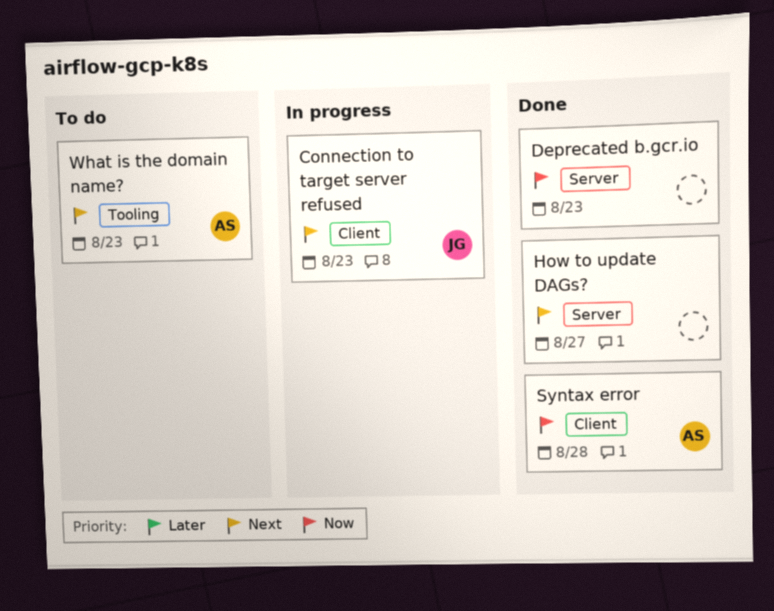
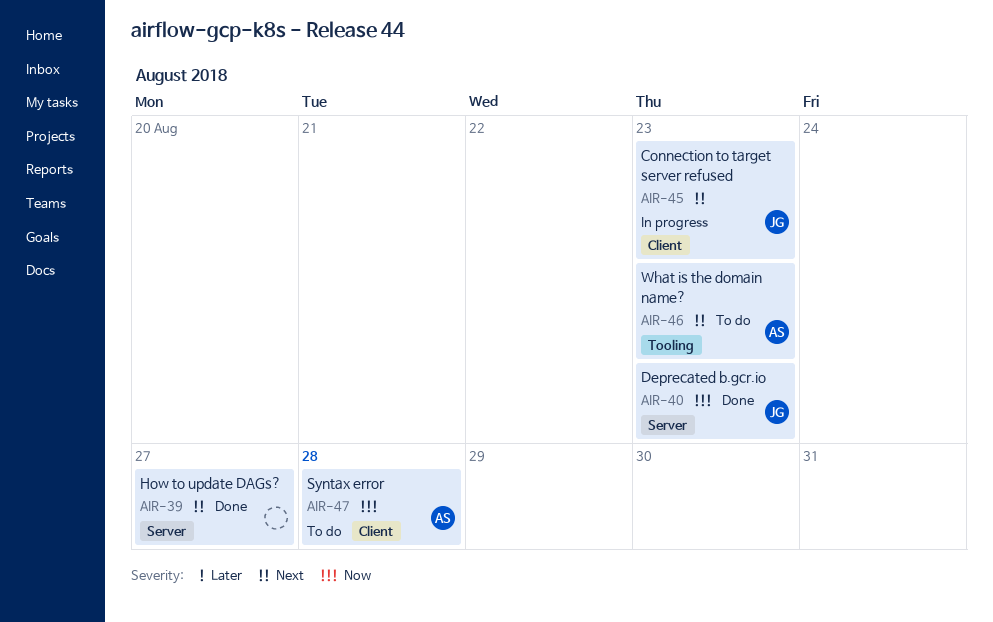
Deprecated b.gcr.io, owner: none -> JG
Syntax error, status: Done -> To do

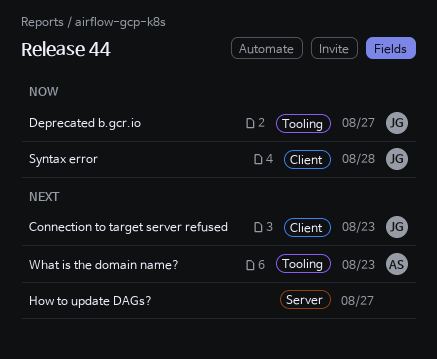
Deprecated b.gcr.io, label: Server -> Tooling
Deprecated b.gcr.io, due: Aug 23 -> Aug 27
Syntax error, owner: AS -> JG

